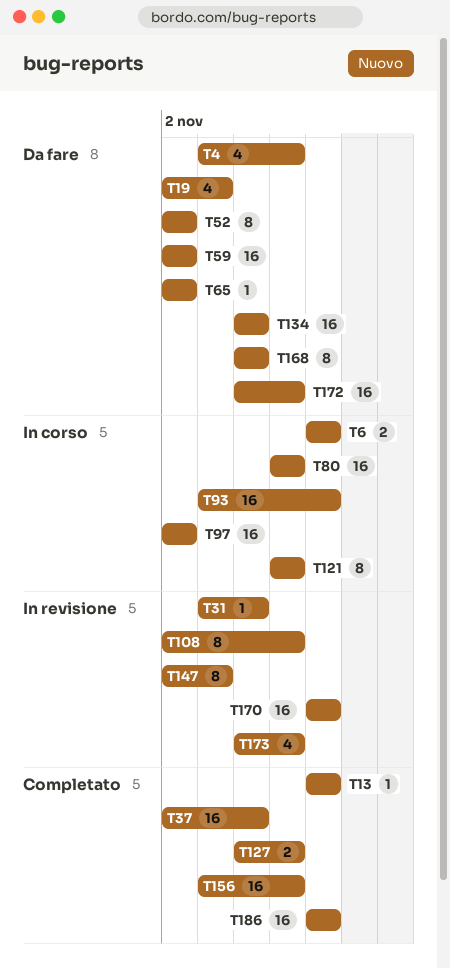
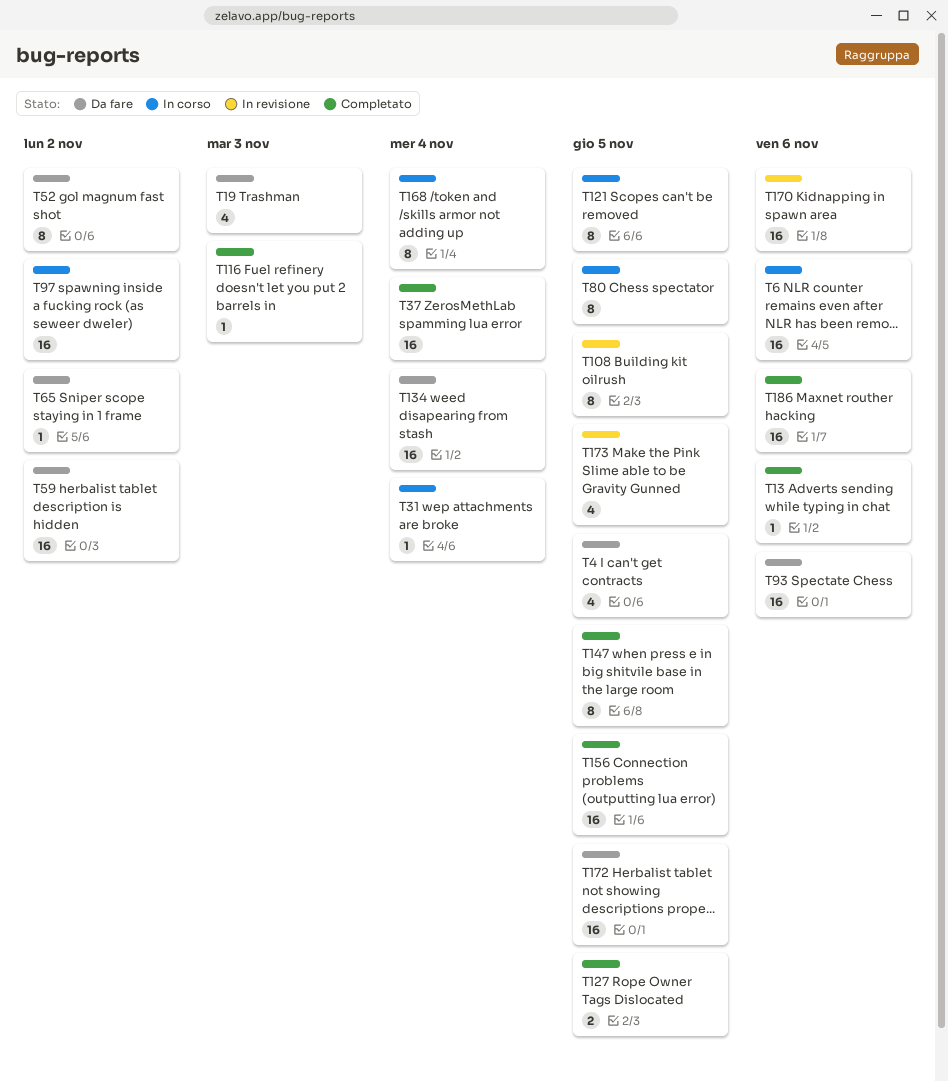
T6, estimate: 2 -> 16
T31, status: In revisione -> In corso
T80, estimate: 16 -> 8
T93, status: In corso -> Da fare
T116: none -> present
T147, status: In revisione -> Completato
T147, due: Nov 3 -> Nov 5
T168, status: Da fare -> In corso

